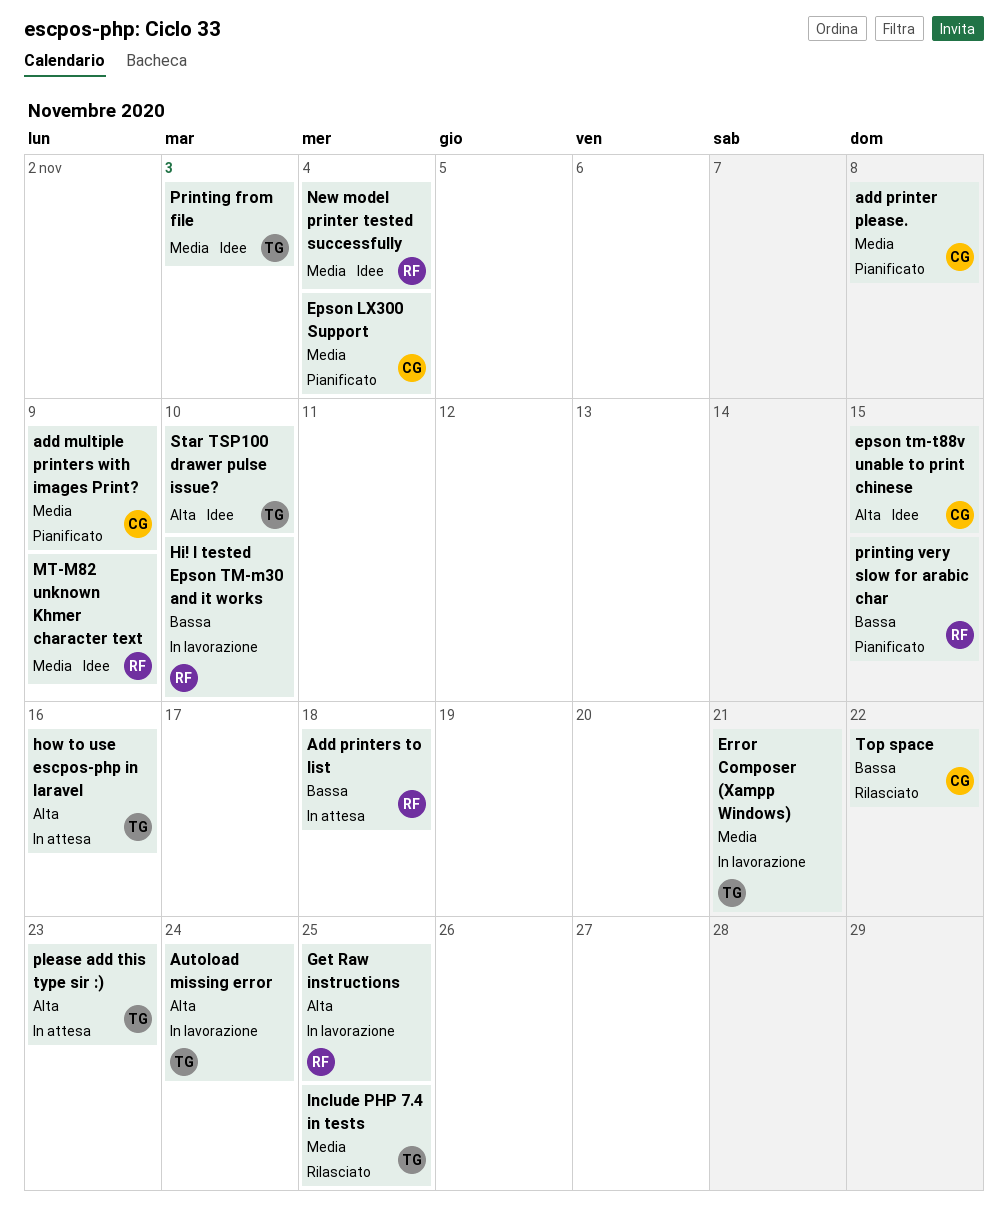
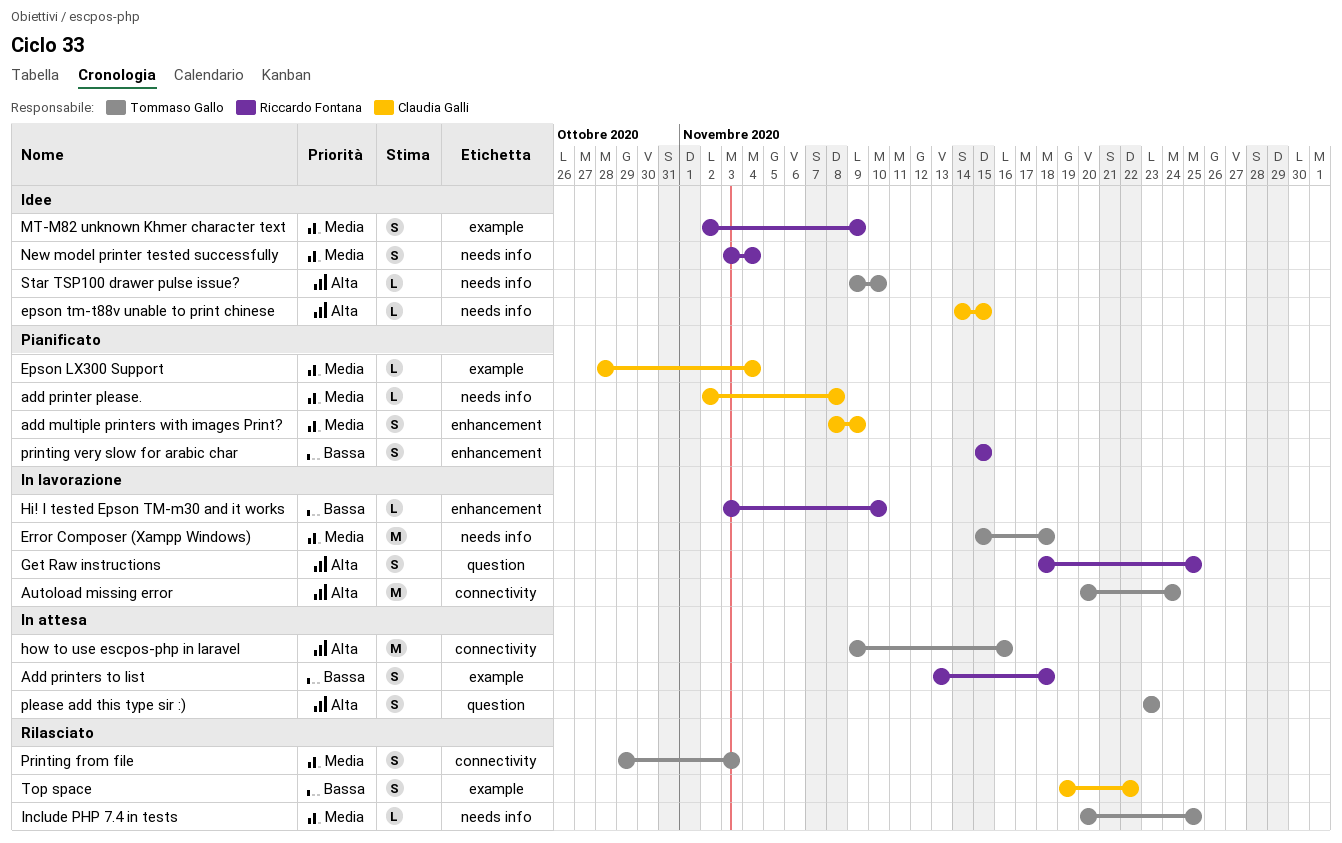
Error Composer (Xampp Windows), due: Nov 21 -> Nov 18
Printing from file, status: Idee -> Rilasciato

